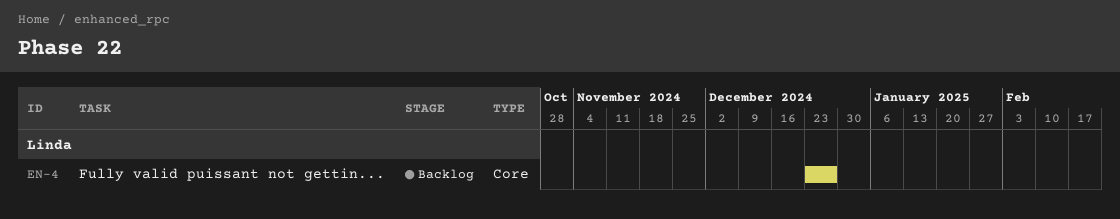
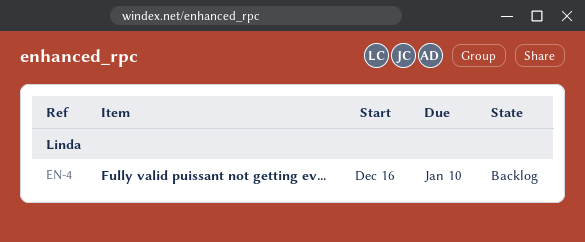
EN-4, start: Dec 23 -> Dec 16
EN-4, due: Dec 27 -> Jan 10

